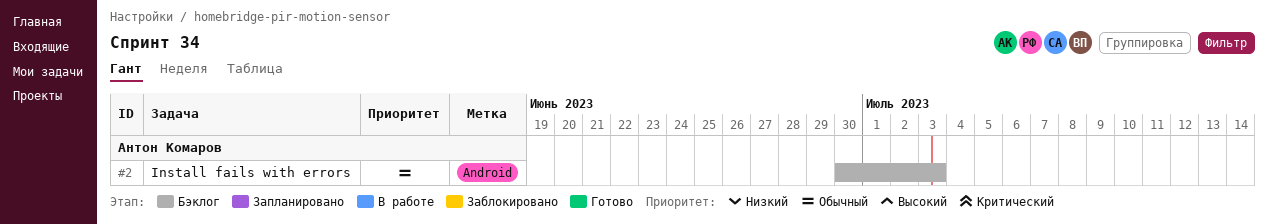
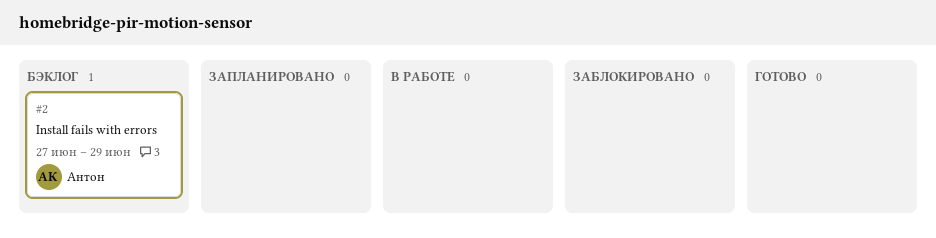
#2, start: Jun 30 -> Jun 27
#2, due: Jul 3 -> Jun 29

